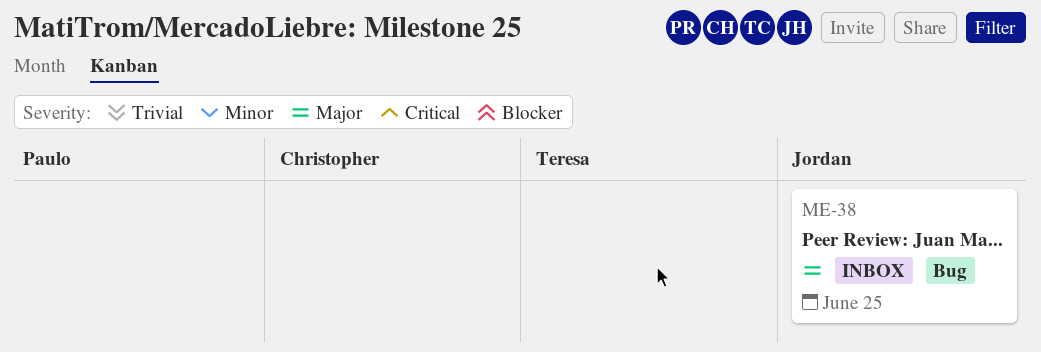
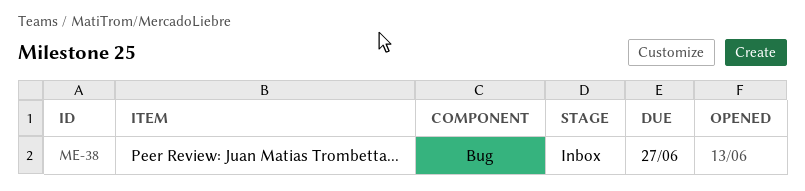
ME-38, due: Jun 25 -> Jun 27

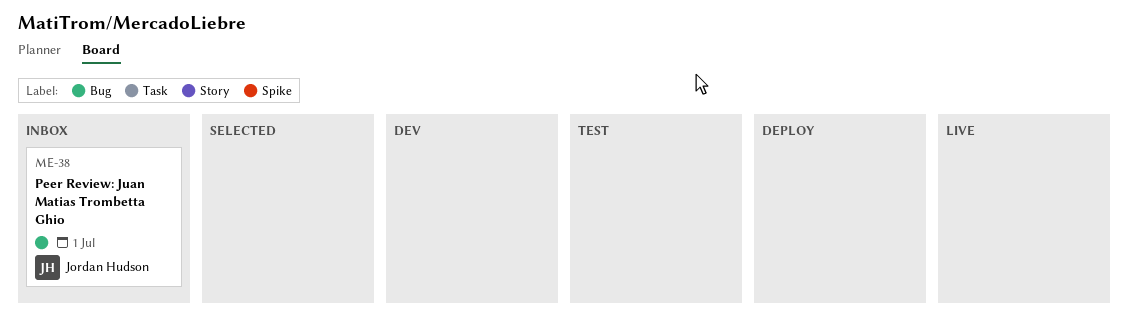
ME-38, due: Jun 27 -> Jul 1

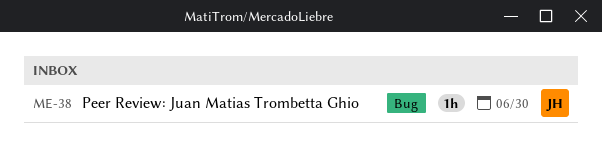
ME-38, due: Jul 1 -> Jun 30

